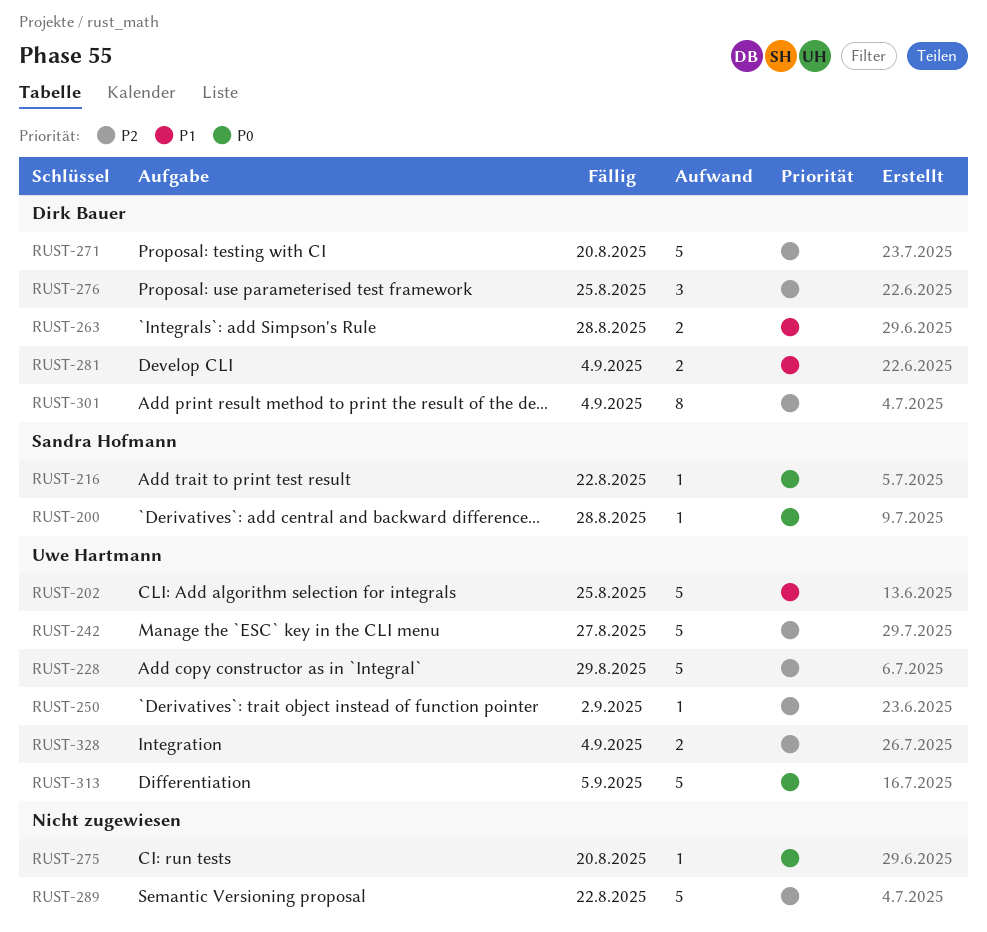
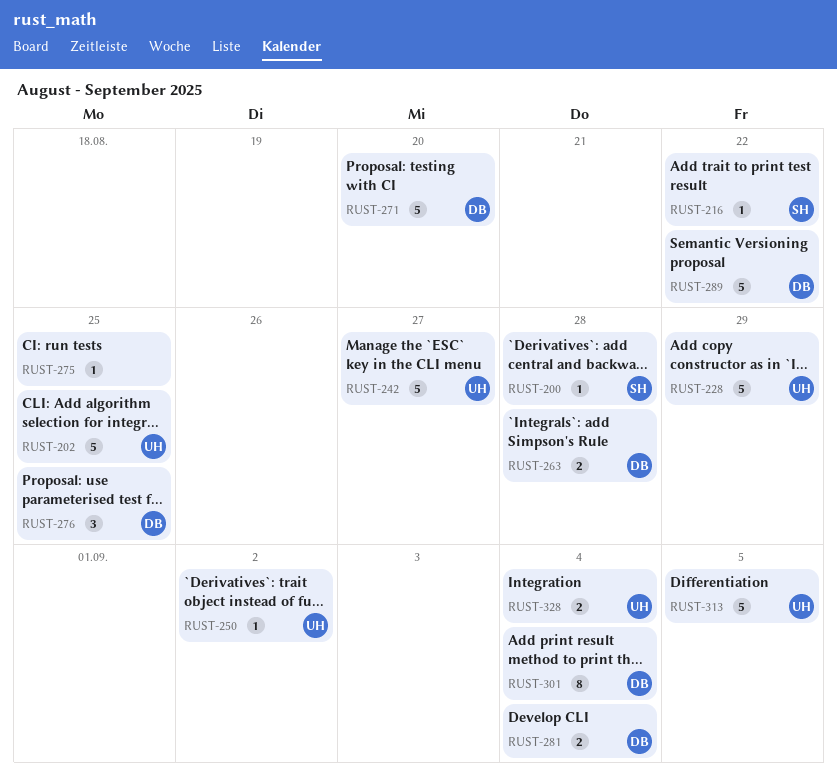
RUST-275, due: Aug 20 -> Aug 25
RUST-289, owner: none -> Dirk Bauer

